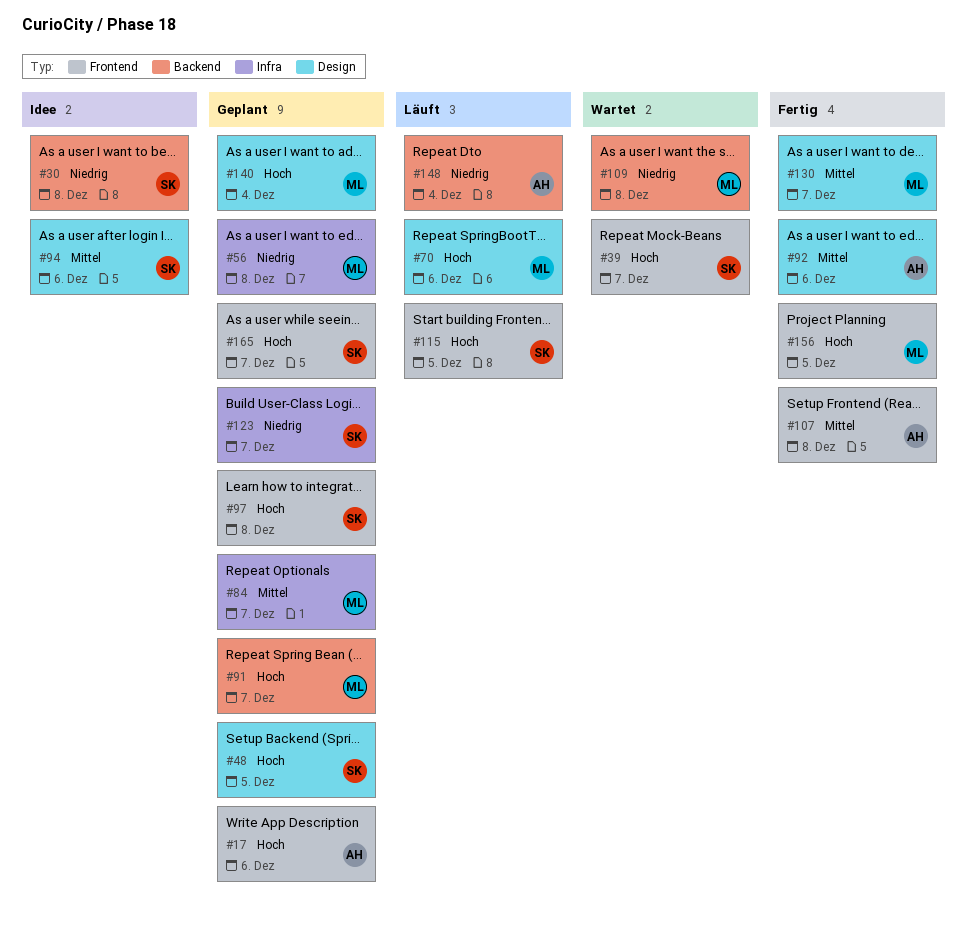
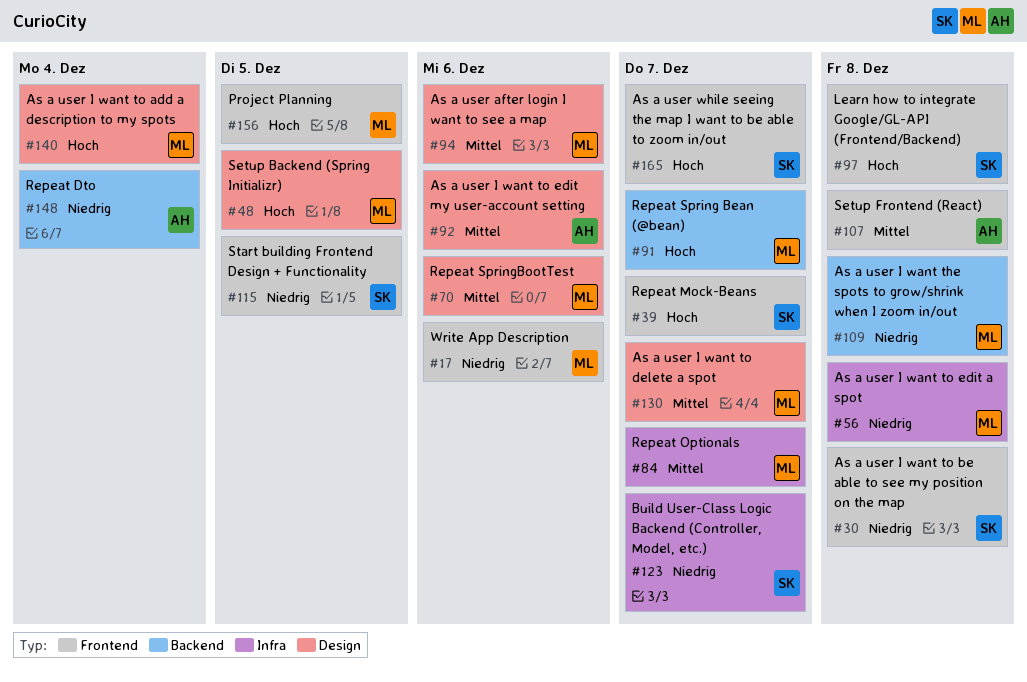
#17, owner: AH -> ML
#17, priority: Hoch -> Niedrig
#30, label: Backend -> Frontend
#48, owner: SK -> ML
#70, priority: Hoch -> Mittel
#94, owner: SK -> ML
#115, priority: Hoch -> Niedrig

